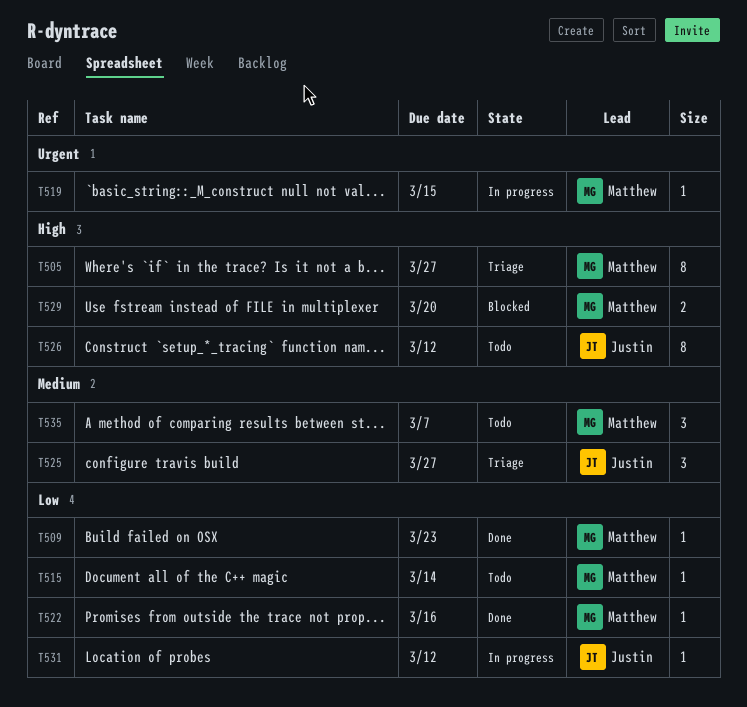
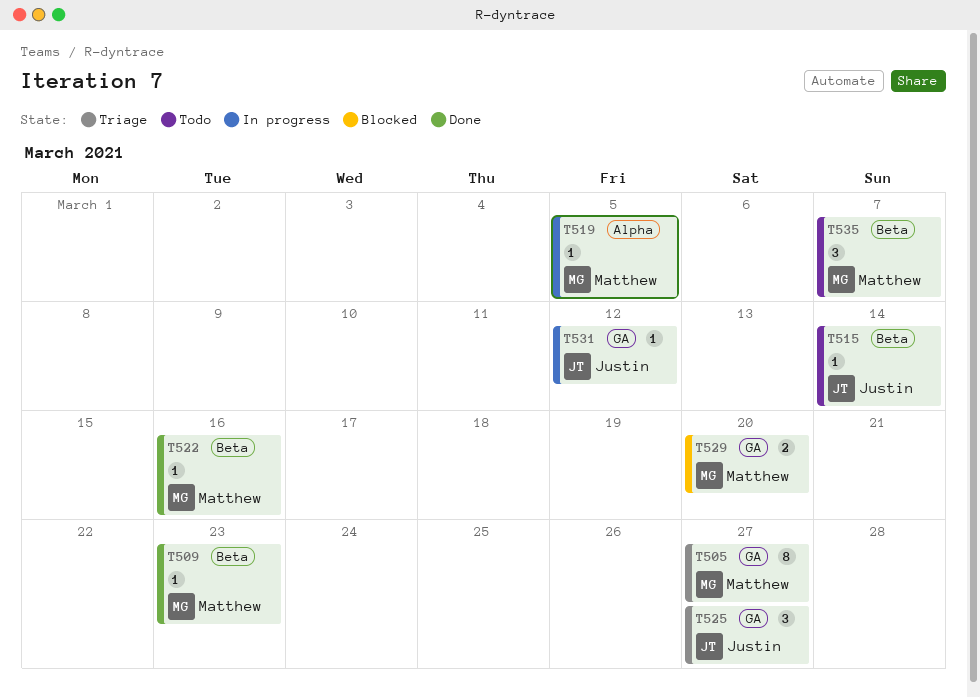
T515, owner: Matthew -> Justin
T519, due: Mar 15 -> Mar 5
T526: present -> none

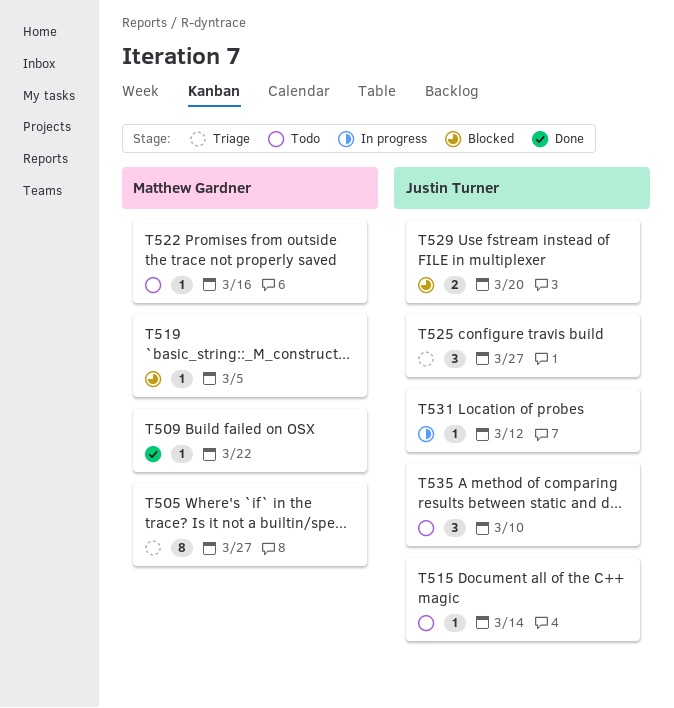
T509, due: Mar 23 -> Mar 22
T519, status: In progress -> Blocked
T522, status: Done -> Todo
T529, owner: Matthew Gardner -> Justin Turner
T535, owner: Matthew Gardner -> Justin Turner
T535, due: Mar 7 -> Mar 10

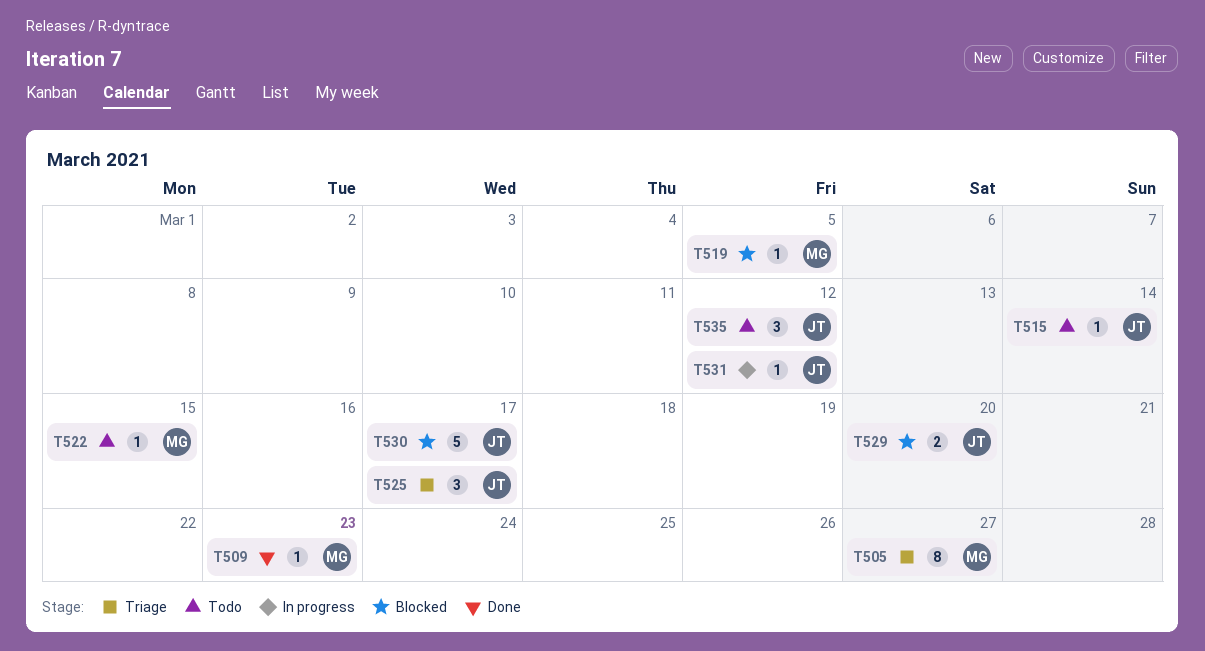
T509, due: Mar 22 -> Mar 23
T522, due: Mar 16 -> Mar 15
T525, due: Mar 27 -> Mar 17
T530: none -> present
T535, due: Mar 10 -> Mar 12

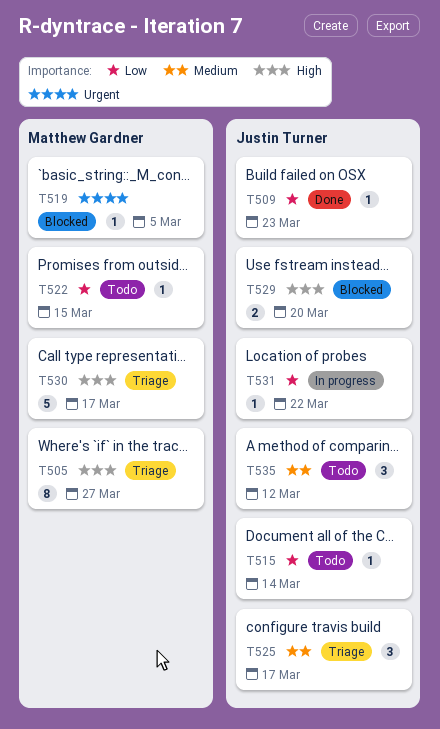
T509, owner: Matthew Gardner -> Justin Turner
T530, status: Blocked -> Triage
T530, owner: Justin Turner -> Matthew Gardner
T531, due: Mar 12 -> Mar 22

